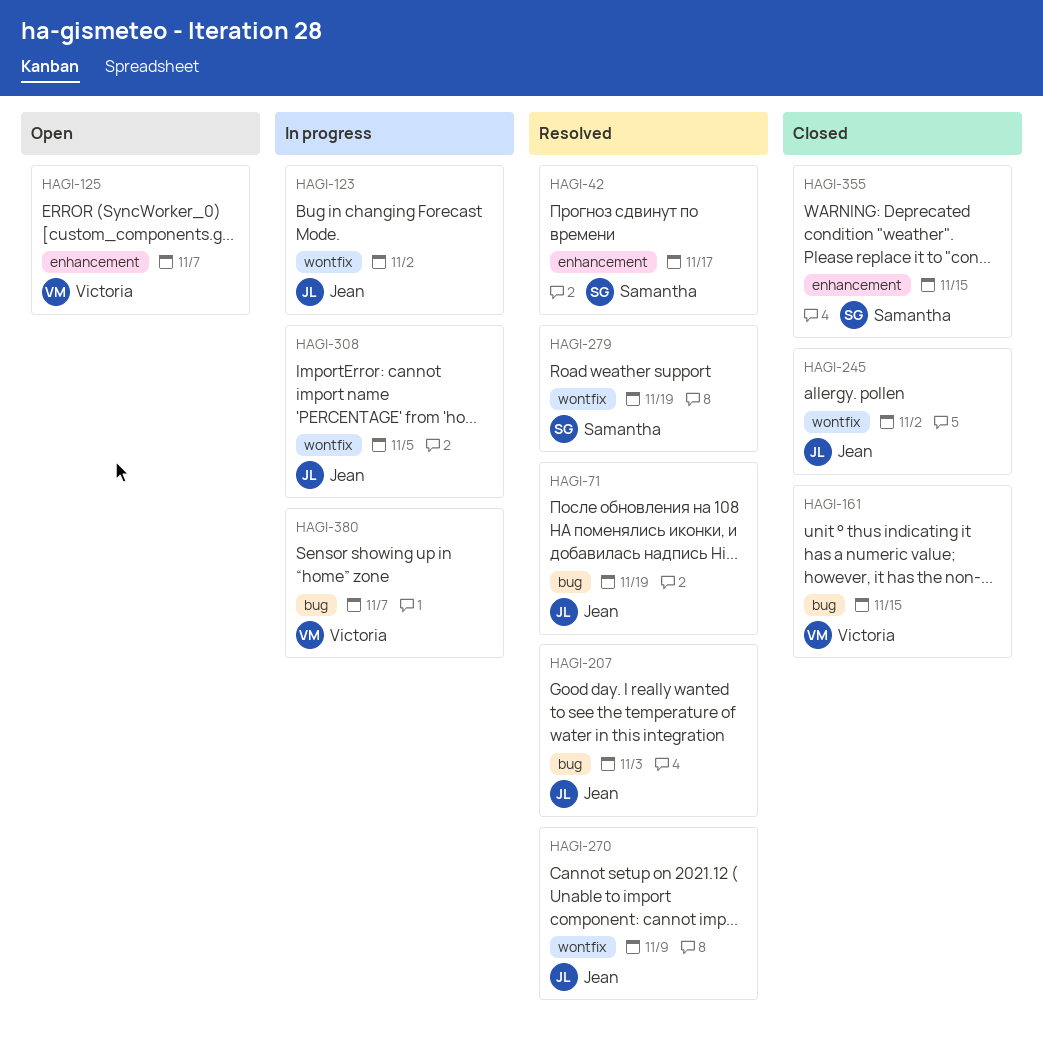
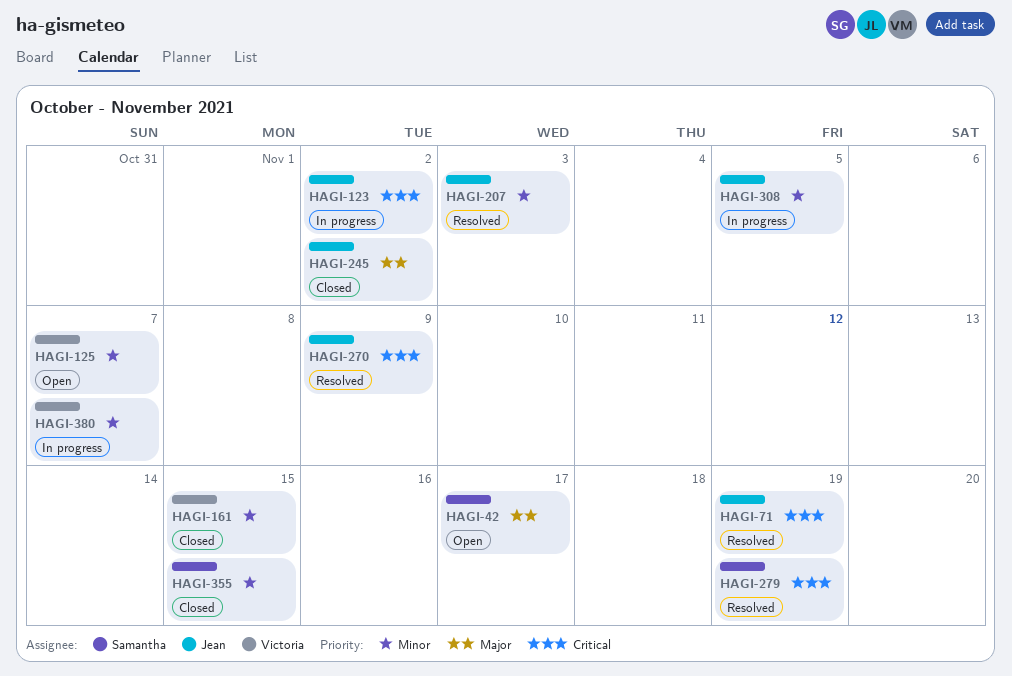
HAGI-42, status: Resolved -> Open

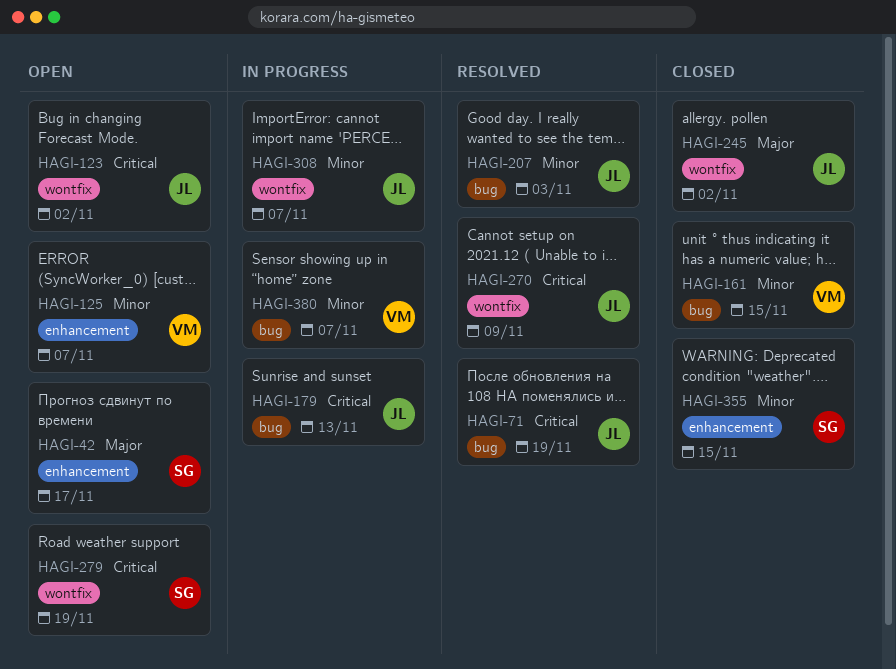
HAGI-123, status: In progress -> Open
HAGI-179: none -> present
HAGI-279, status: Resolved -> Open
HAGI-308, due: Nov 5 -> Nov 7

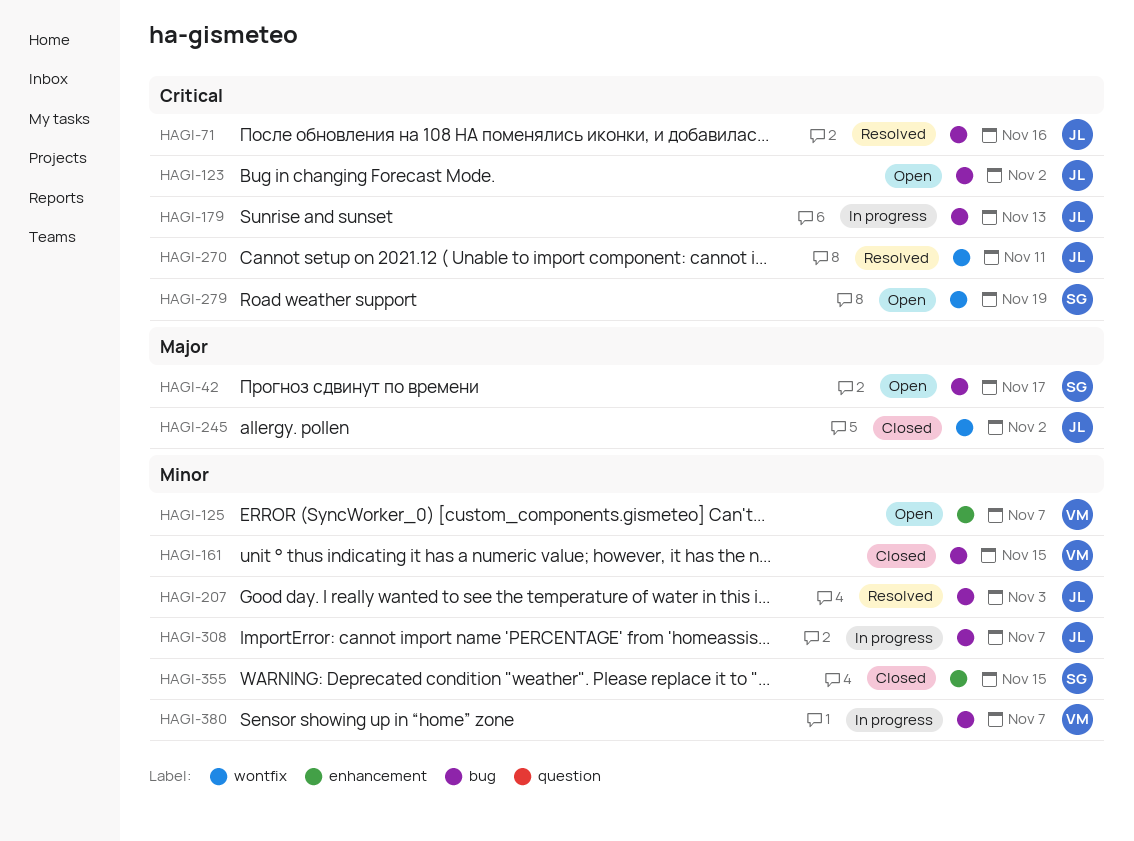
HAGI-42, label: enhancement -> bug
HAGI-71, due: Nov 19 -> Nov 16
HAGI-123, label: wontfix -> bug
HAGI-270, due: Nov 9 -> Nov 11
HAGI-308, label: wontfix -> bug

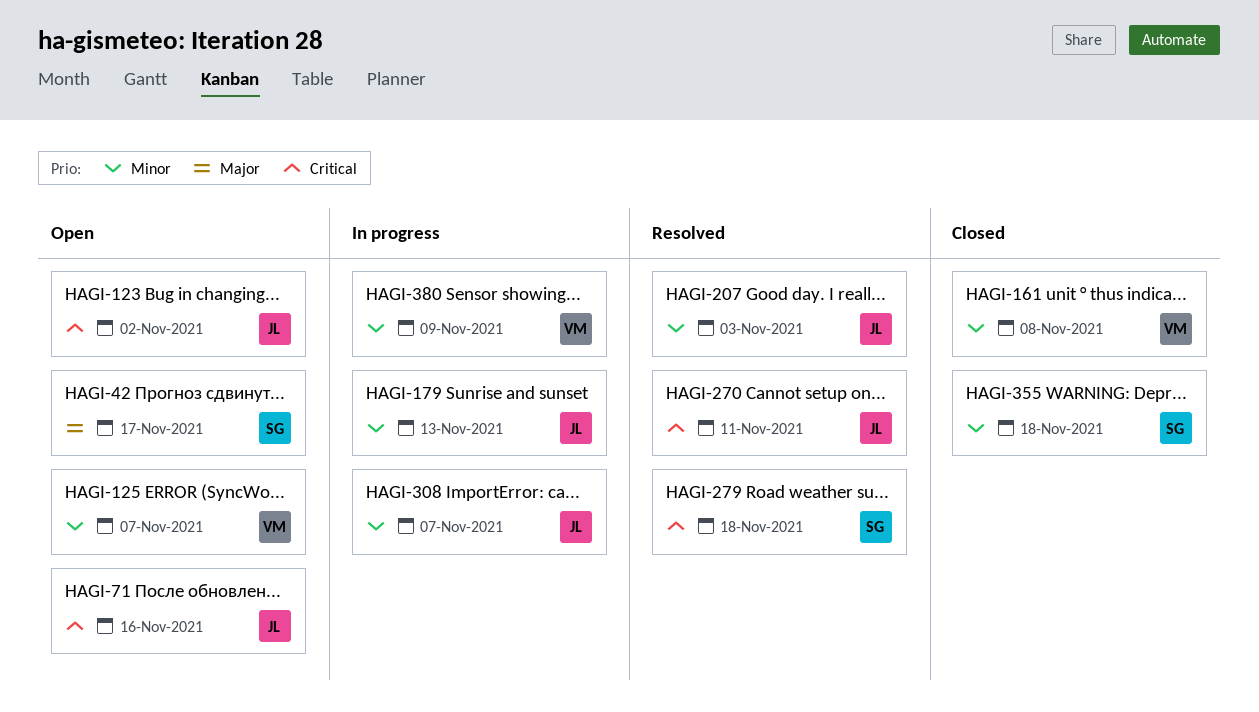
HAGI-71, status: Resolved -> Open
HAGI-161, due: Nov 15 -> Nov 8
HAGI-179, priority: Critical -> Minor
HAGI-245: present -> none
HAGI-279, status: Open -> Resolved
HAGI-279, due: Nov 19 -> Nov 18
HAGI-355, due: Nov 15 -> Nov 18
HAGI-380, due: Nov 7 -> Nov 9

